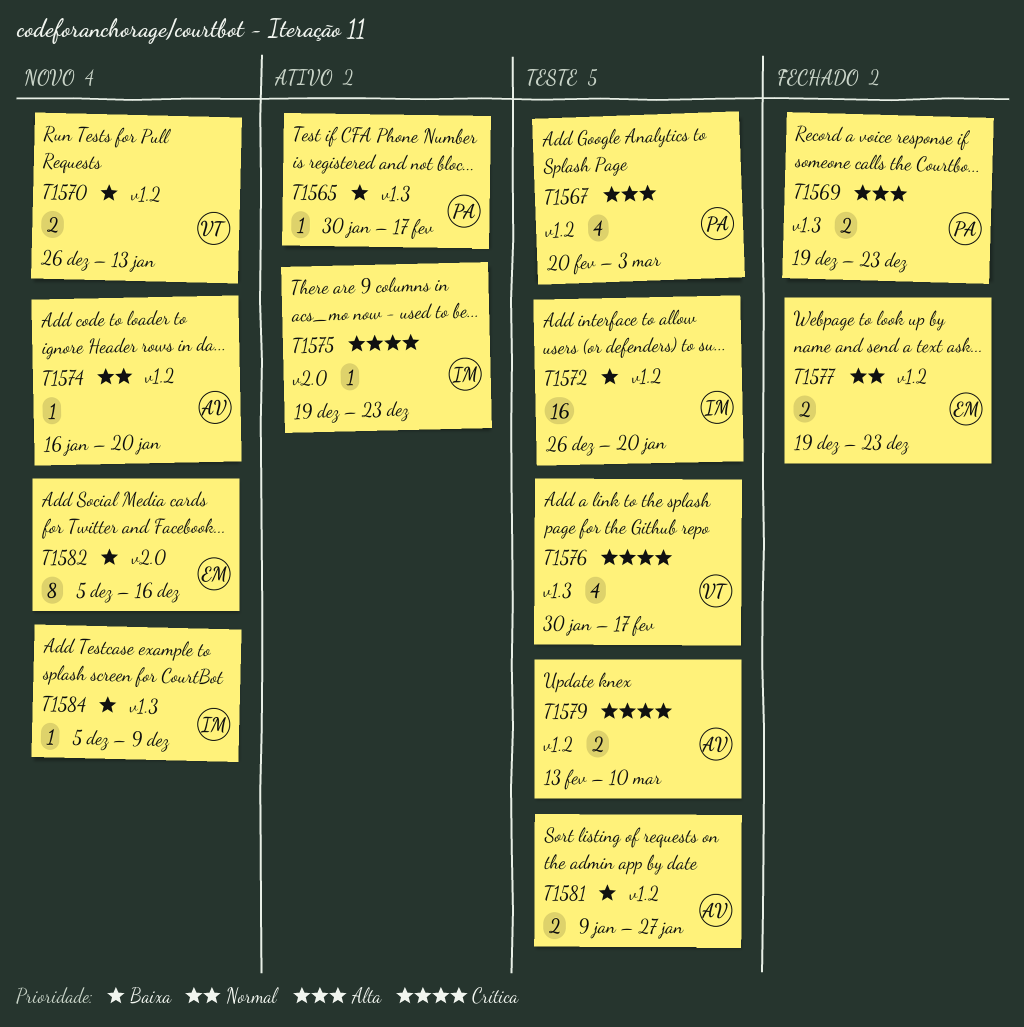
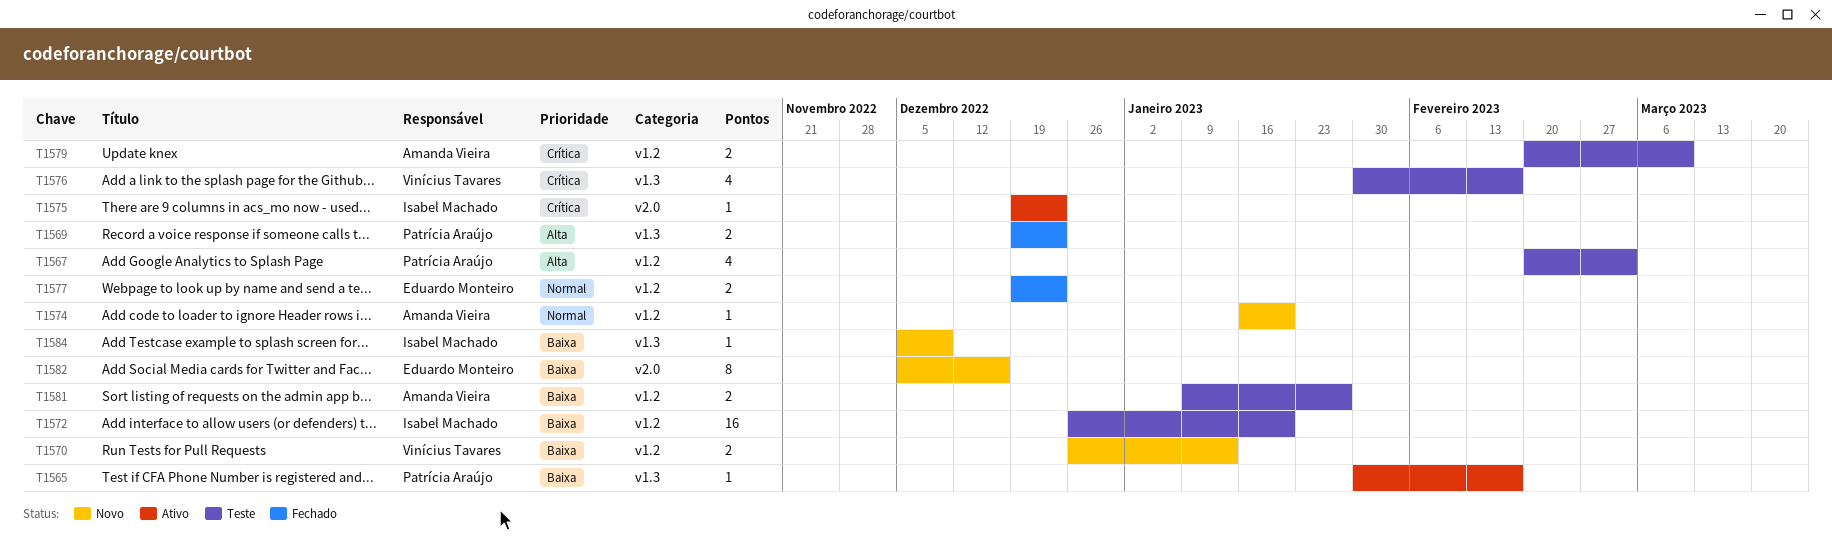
T1579, start: Feb 13 -> Feb 20

